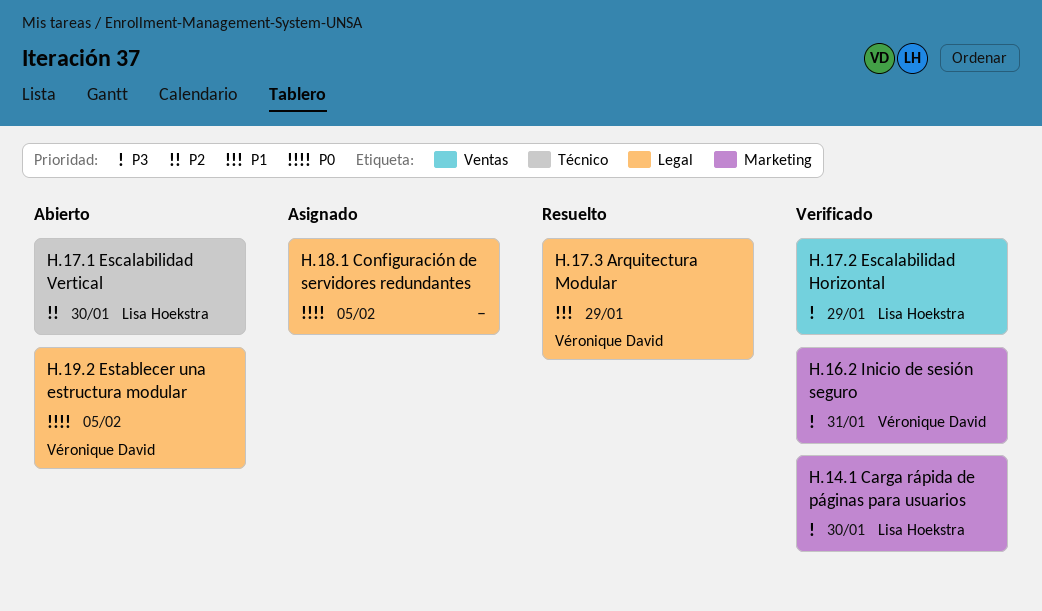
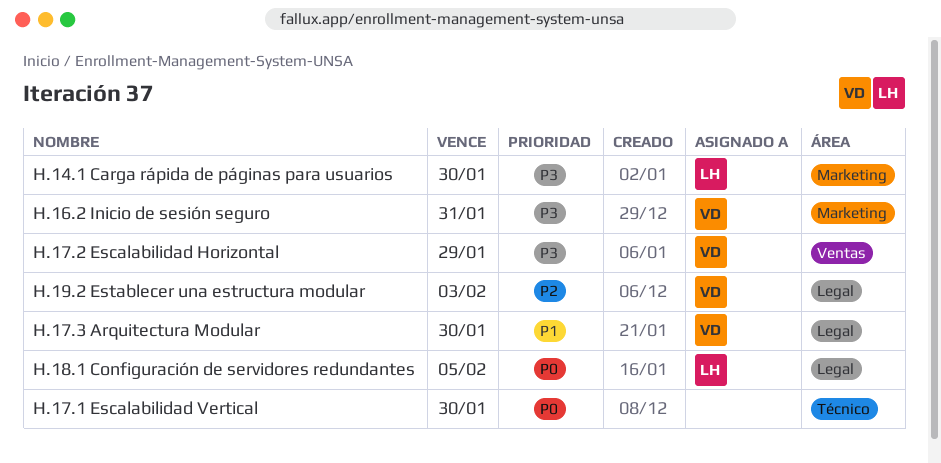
H.17.1 Escalabilidad Vertical, owner: Lisa Hoekstra -> none
H.17.1 Escalabilidad Vertical, priority: P2 -> P0
H.17.2 Escalabilidad Horizontal, owner: Lisa Hoekstra -> Véronique David
H.17.3 Arquitectura Modular, due: Jan 29 -> Jan 30
H.18.1 Configuración de servidores redundantes, owner: none -> Lisa Hoekstra
H.19.2 Establecer una estructura modular, priority: P0 -> P2
H.19.2 Establecer una estructura modular, due: Feb 5 -> Feb 3

